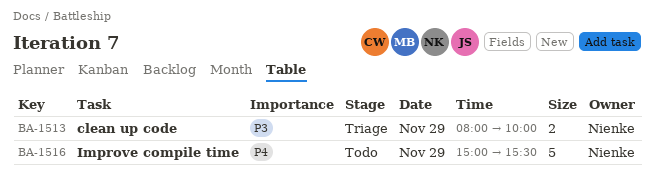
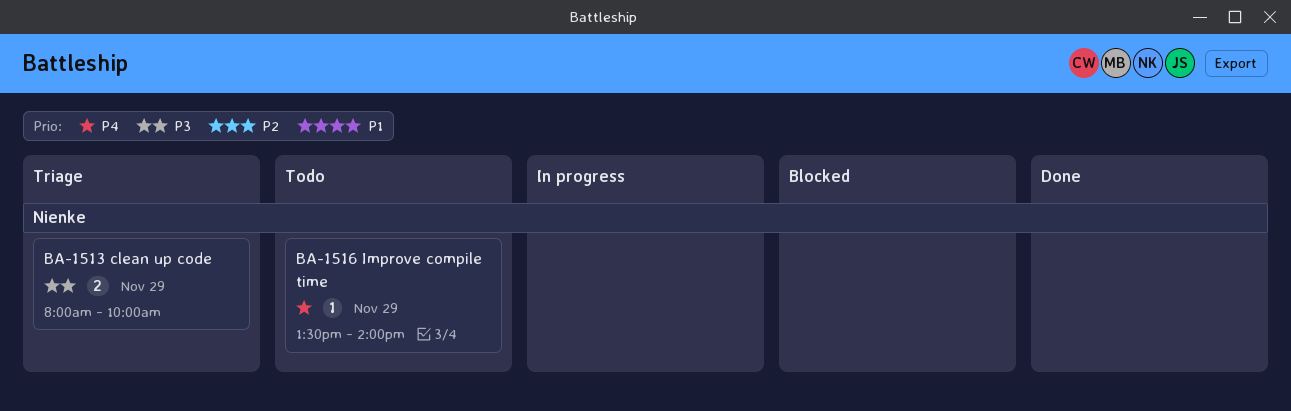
BA-1516, estimate: 5 -> 1
BA-1516, begins: 15:00 -> 13:30
BA-1516, ends: 15:30 -> 14:00

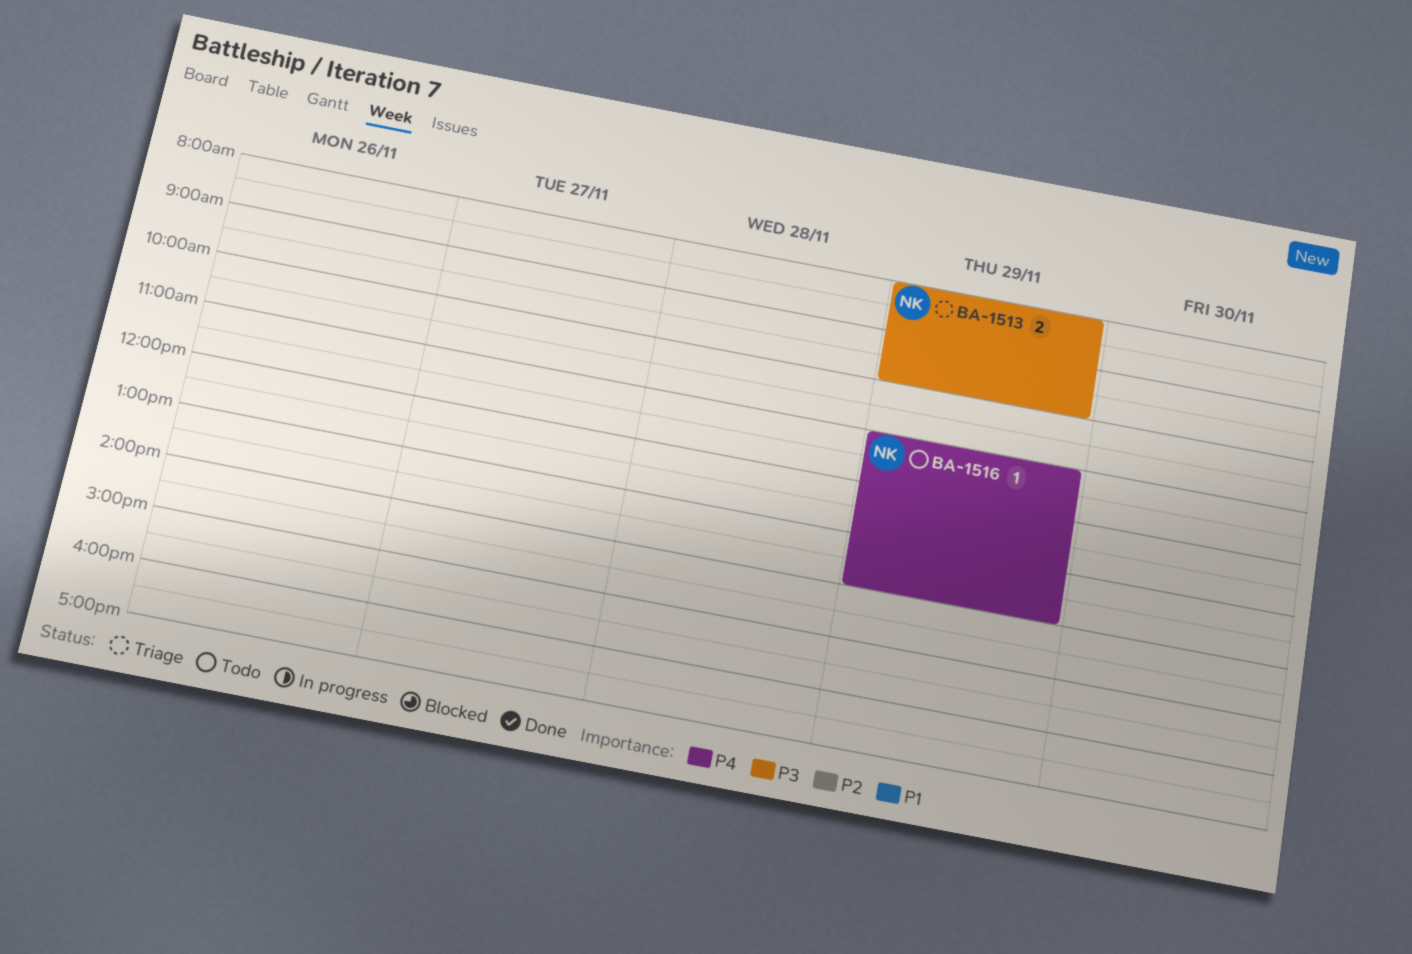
BA-1516, begins: 13:30 -> 11:00

